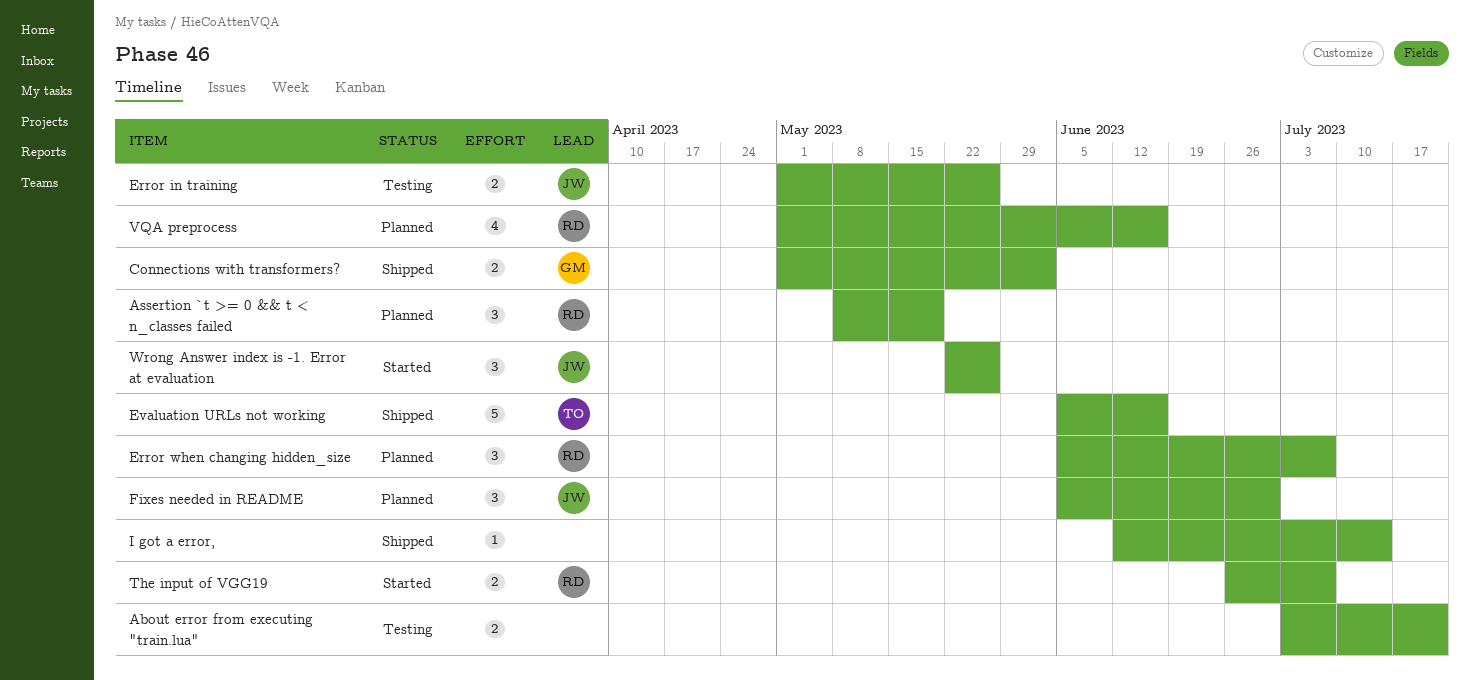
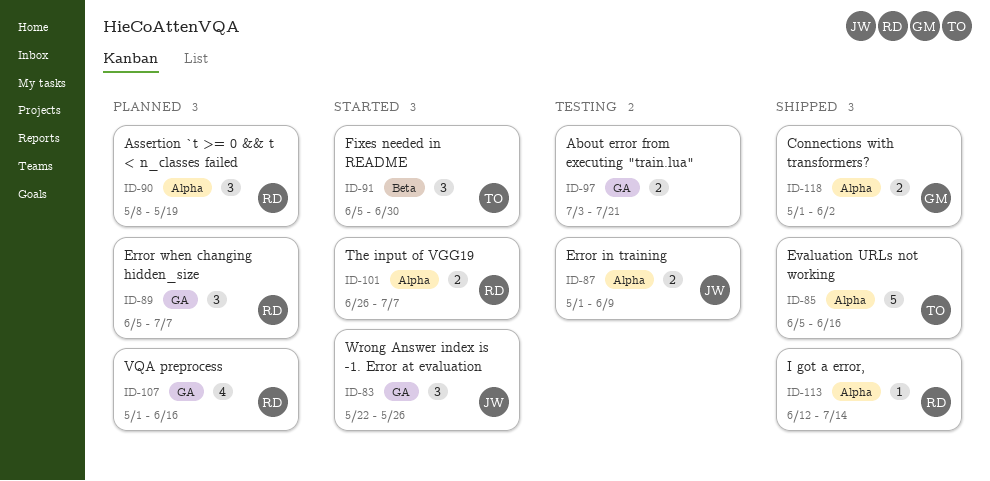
Error in training, due: May 26 -> Jun 9
Fixes needed in README, status: Planned -> Started
Fixes needed in README, owner: JW -> TO
I got a error,, owner: none -> RD

